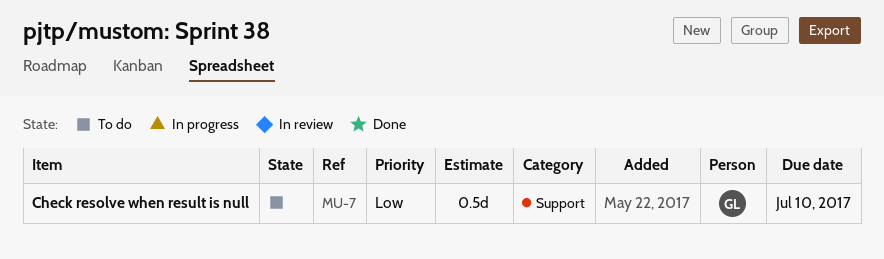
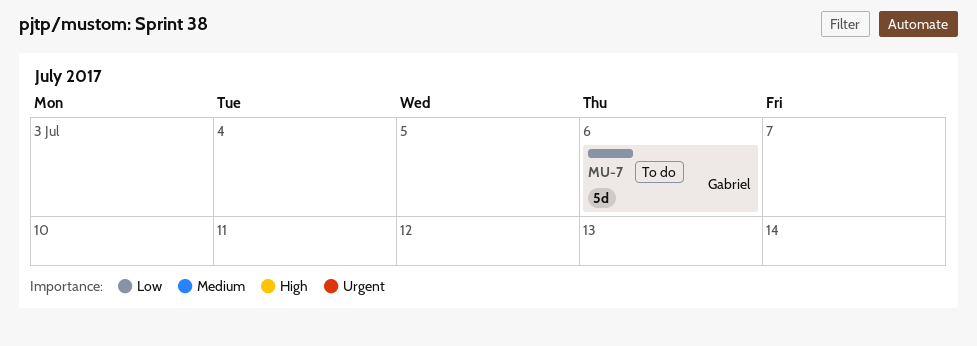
MU-7, estimate: 0.5d -> 5d
MU-7, due: Jul 10 -> Jul 6

